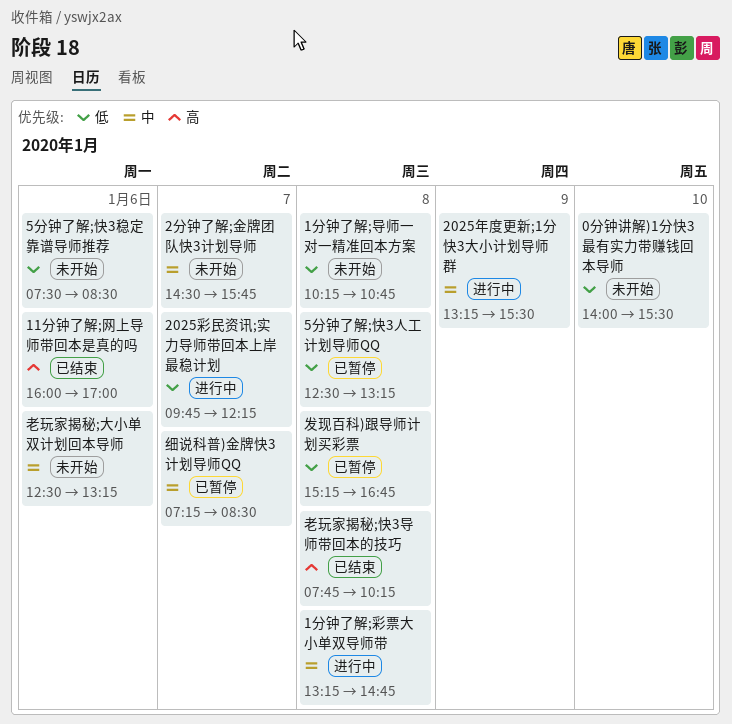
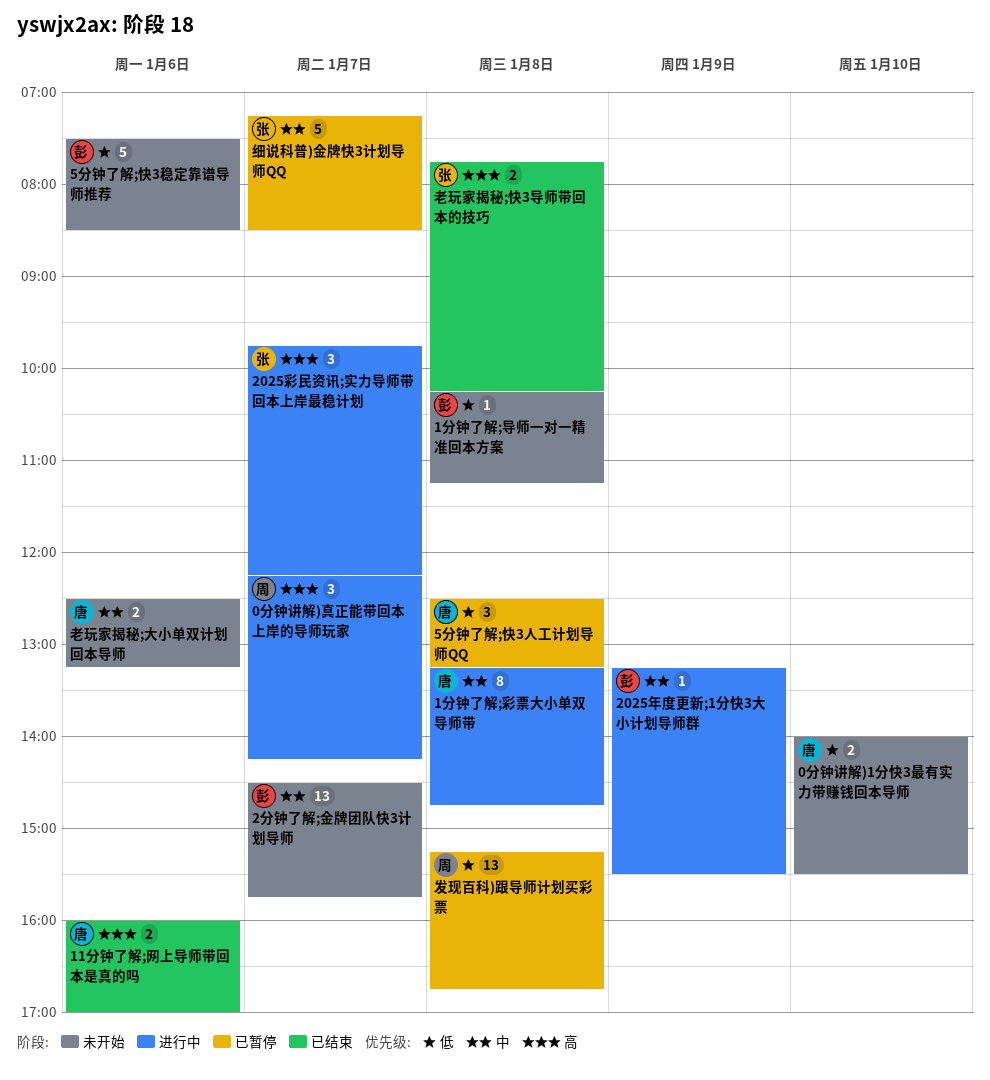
0分钟讲解)真正能带回本上岸的导师玩家: none -> present
1分钟了解;导师一对一精准回本方案, ends: 10:45 -> 11:15
2025彩民资讯;实力导师带回本上岸最稳计划, priority: 低 -> 高

